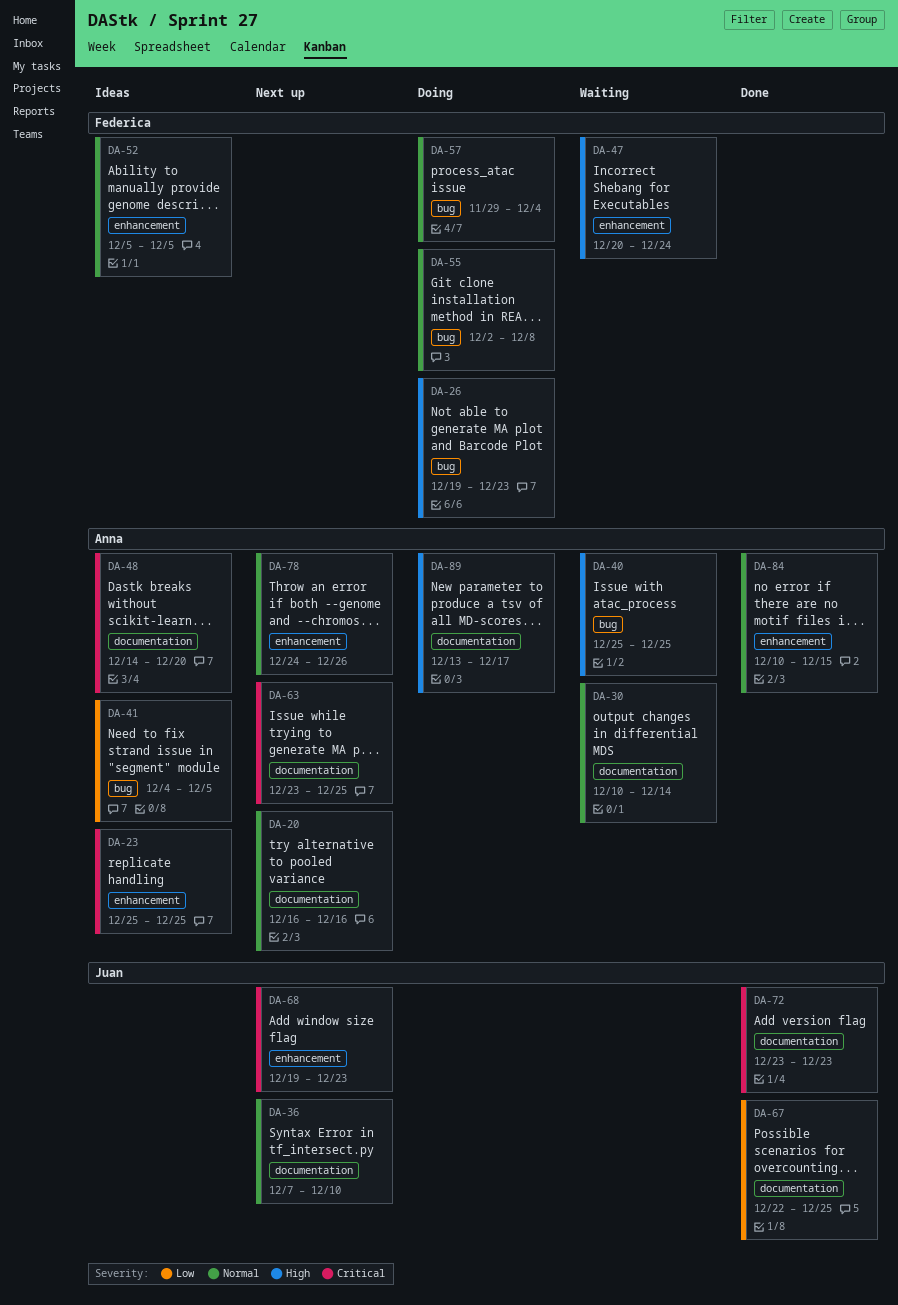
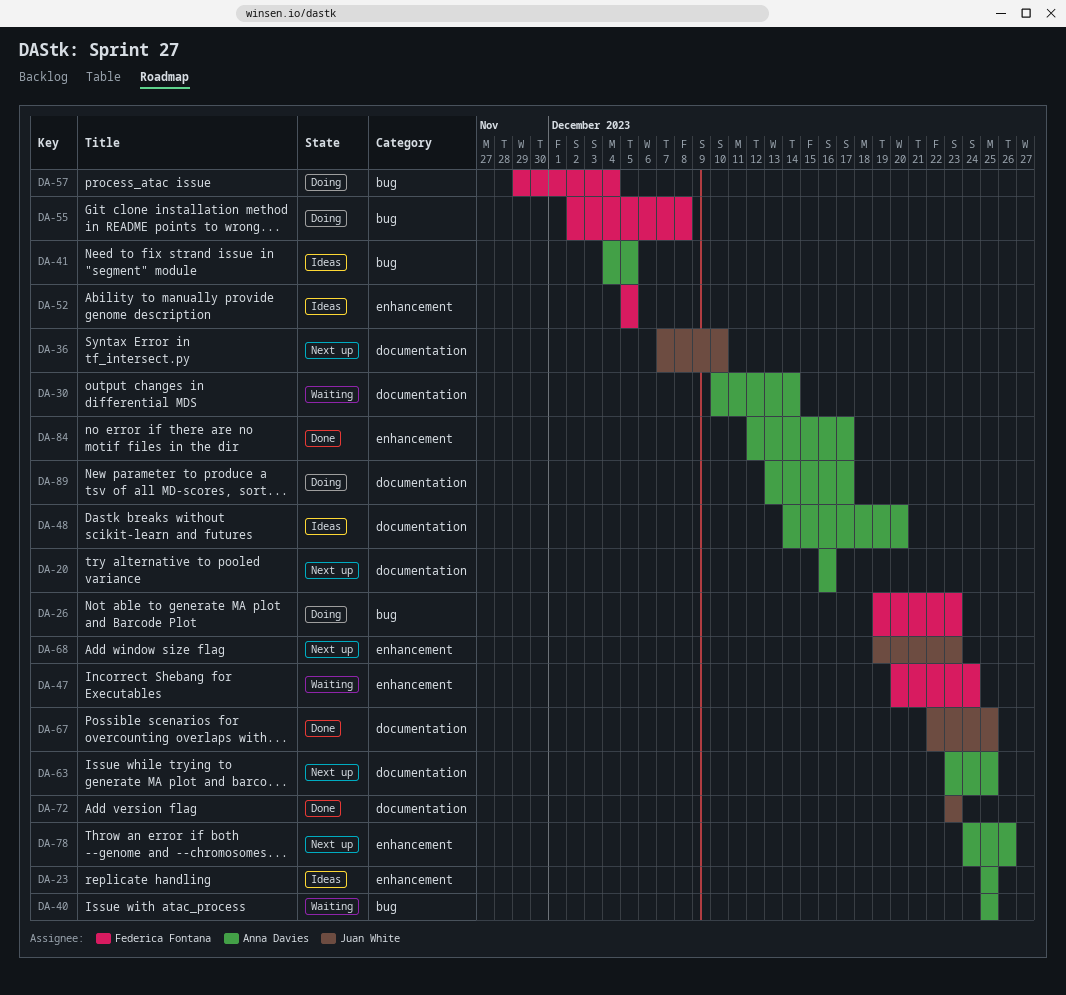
DA-84, start: Dec 10 -> Dec 12
DA-84, due: Dec 15 -> Dec 17

